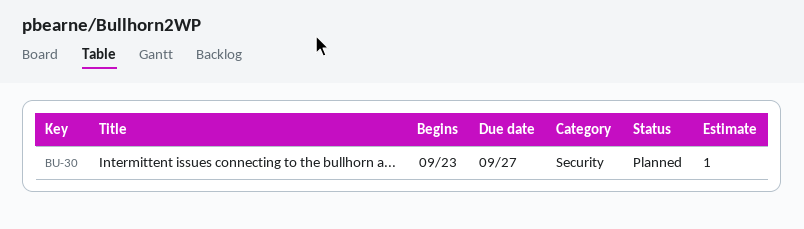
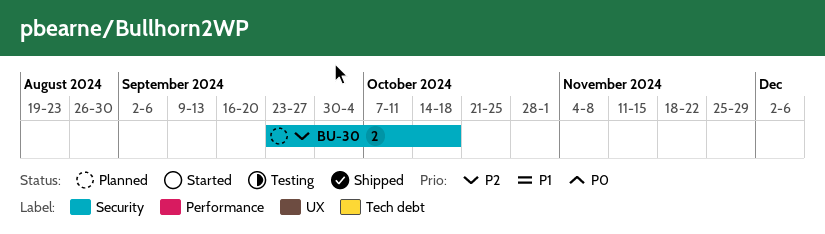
BU-30, estimate: 1 -> 2
BU-30, due: Sep 27 -> Oct 18

